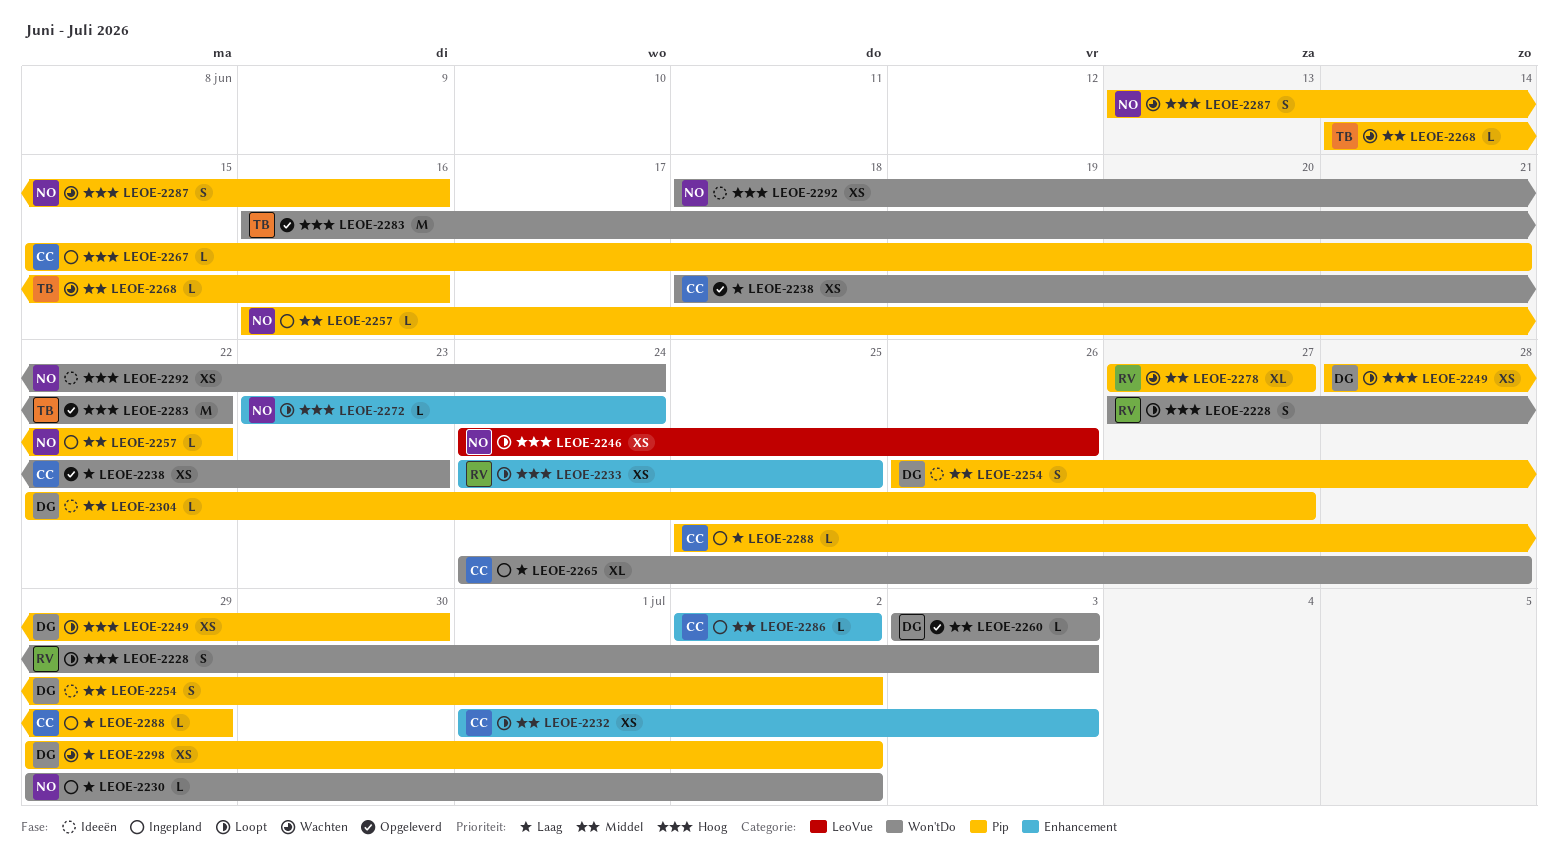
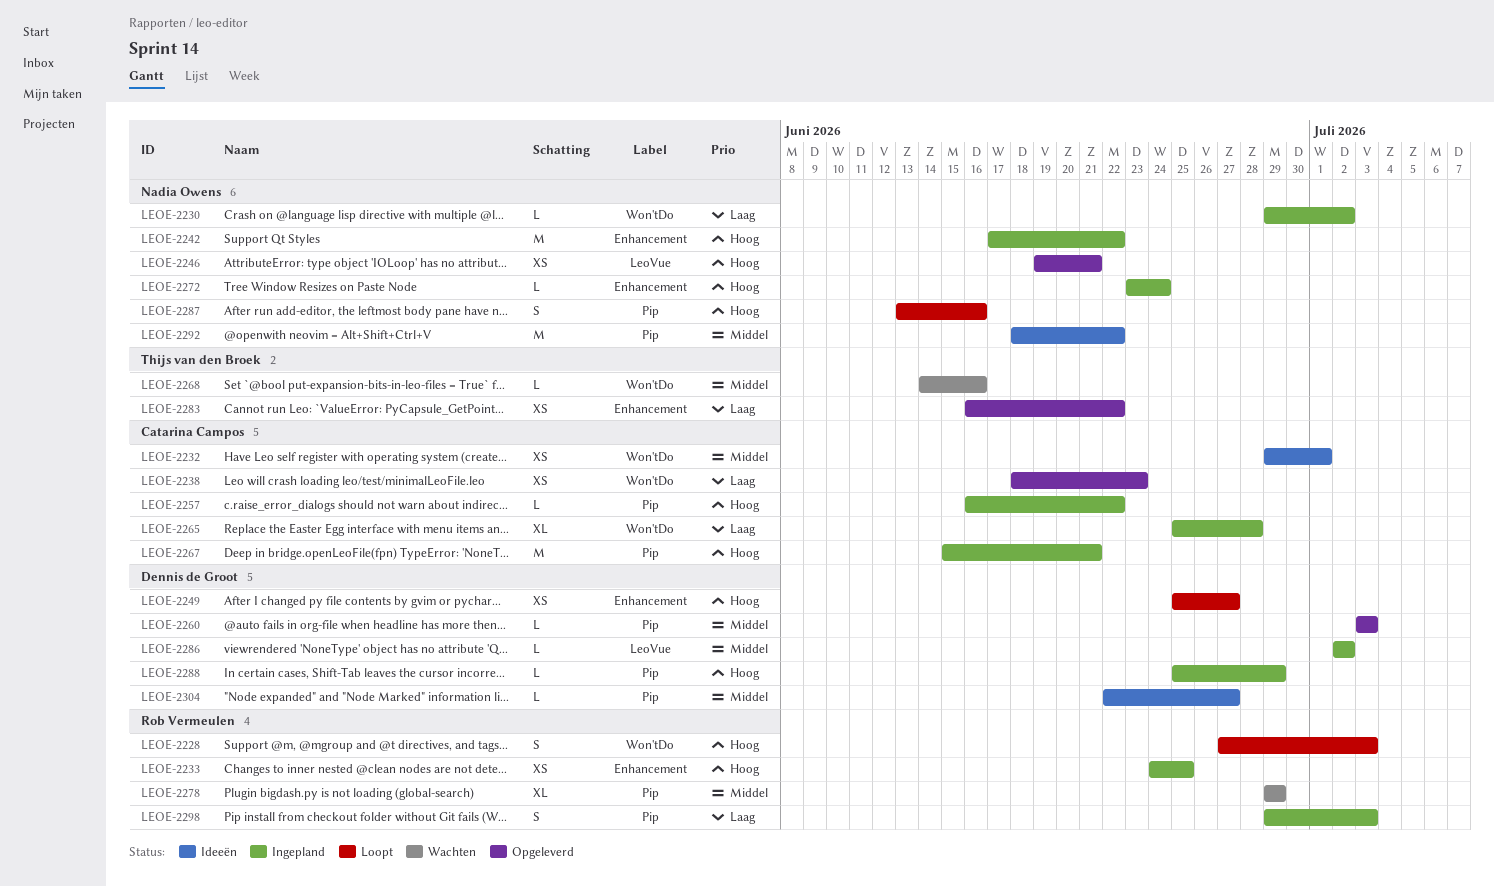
LEOE-2232, status: Loopt -> Ideeën
LEOE-2232, label: Enhancement -> Won'tDo
LEOE-2232, start: Jul 1 -> Jun 29
LEOE-2232, due: Jul 3 -> Jul 1
LEOE-2233, status: Loopt -> Ingepland
LEOE-2242: none -> present
LEOE-2246, status: Loopt -> Opgeleverd
LEOE-2246, start: Jun 24 -> Jun 19
LEOE-2246, due: Jun 26 -> Jun 21
LEOE-2249, label: Pip -> Enhancement
LEOE-2249, start: Jun 28 -> Jun 25
LEOE-2249, due: Jun 30 -> Jun 27
LEOE-2254: present -> none
LEOE-2257, owner: Nadia Owens -> Catarina Campos
LEOE-2257, priority: Middel -> Hoog
LEOE-2260, label: Won'tDo -> Pip
LEOE-2265, start: Jun 24 -> Jun 25
LEOE-2267, estimate: L -> M
LEOE-2268, label: Pip -> Won'tDo
LEOE-2272, status: Loopt -> Ingepland
LEOE-2278, start: Jun 27 -> Jun 29
LEOE-2278, due: Jun 27 -> Jun 29
LEOE-2283, priority: Hoog -> Laag
LEOE-2283, label: Won'tDo -> Enhancement
LEOE-2283, estimate: M -> XS
LEOE-2286, owner: Catarina Campos -> Dennis de Groot
LEOE-2286, label: Enhancement -> LeoVue
LEOE-2287, status: Wachten -> Loopt
LEOE-2288, owner: Catarina Campos -> Dennis de Groot
LEOE-2288, priority: Laag -> Hoog
LEOE-2292, priority: Hoog -> Middel
LEOE-2292, label: Won'tDo -> Pip
LEOE-2292, estimate: XS -> M
LEOE-2292, due: Jun 24 -> Jun 22
LEOE-2298, status: Wachten -> Ingepland
LEOE-2298, owner: Dennis de Groot -> Rob Vermeulen
LEOE-2298, estimate: XS -> S
LEOE-2298, due: Jul 2 -> Jul 3

